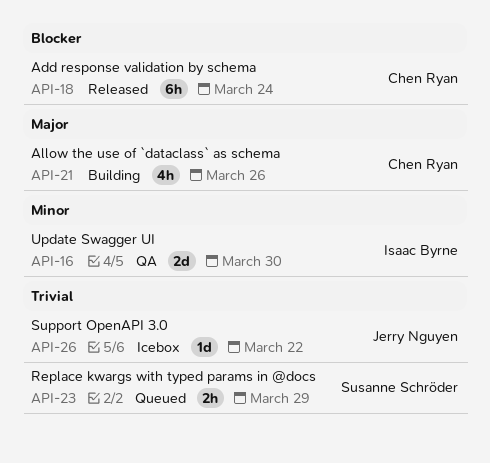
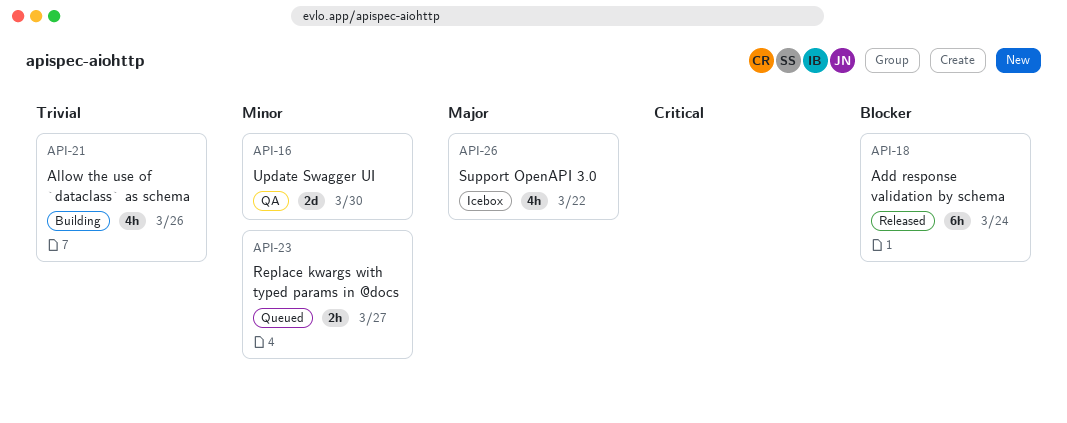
API-21, priority: Major -> Trivial
API-23, priority: Trivial -> Minor
API-23, due: Mar 29 -> Mar 27
API-26, priority: Trivial -> Major
API-26, estimate: 1d -> 4h

